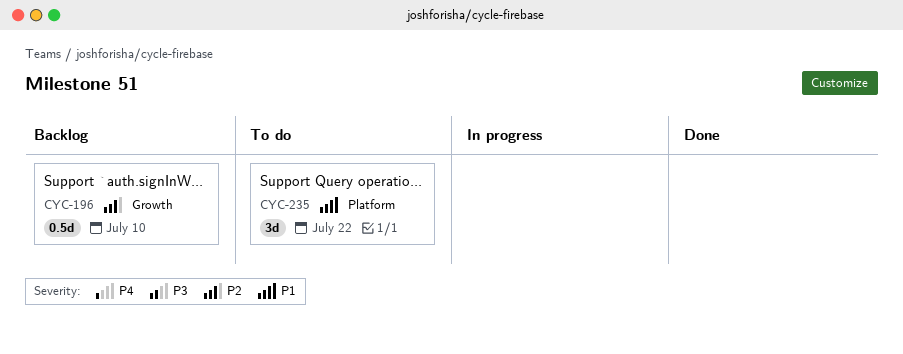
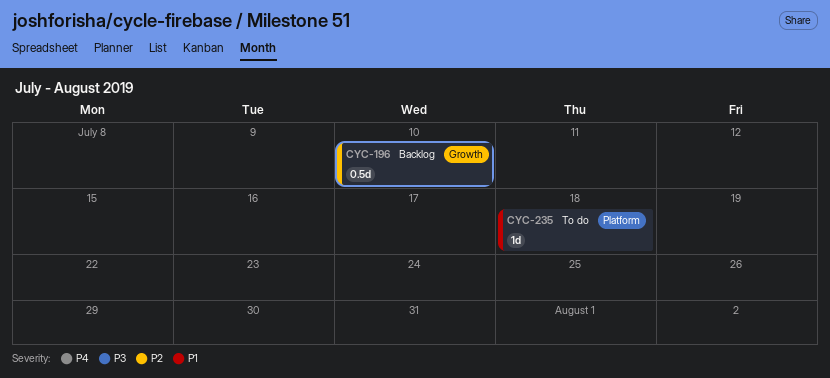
CYC-235, estimate: 3d -> 1d
CYC-235, due: Jul 22 -> Jul 18

